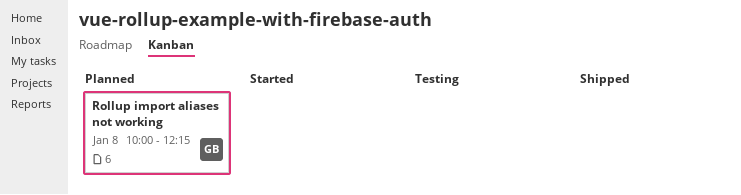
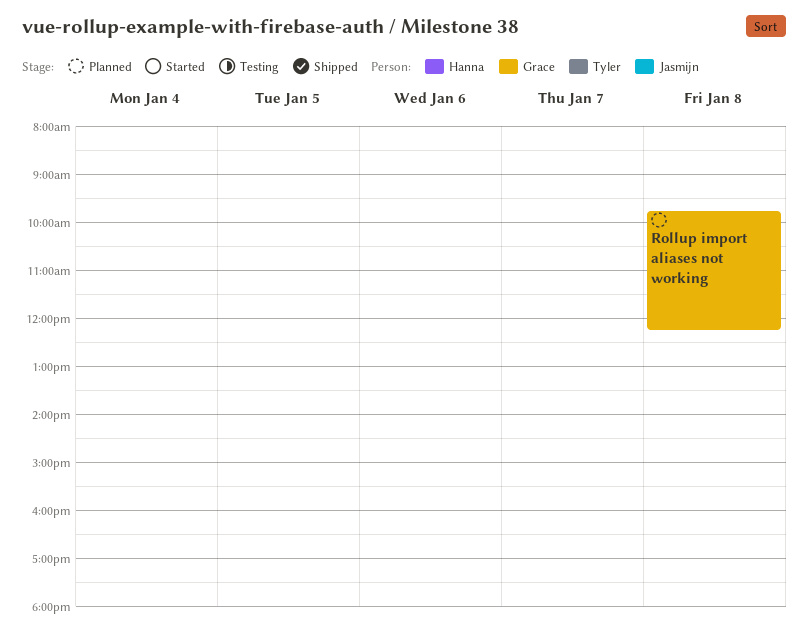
Rollup import aliases not working, begins: 10:00 -> 09:45

